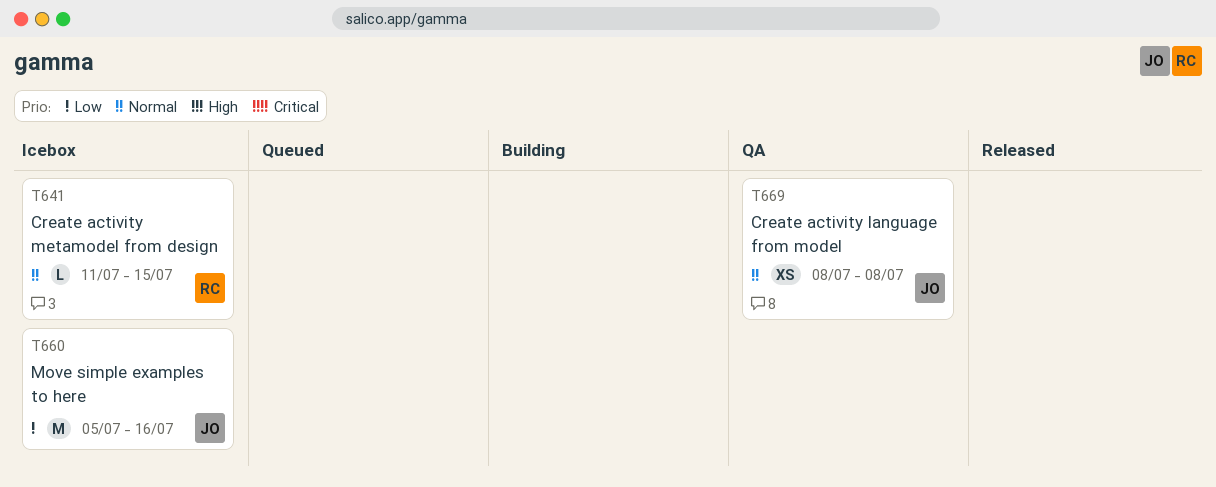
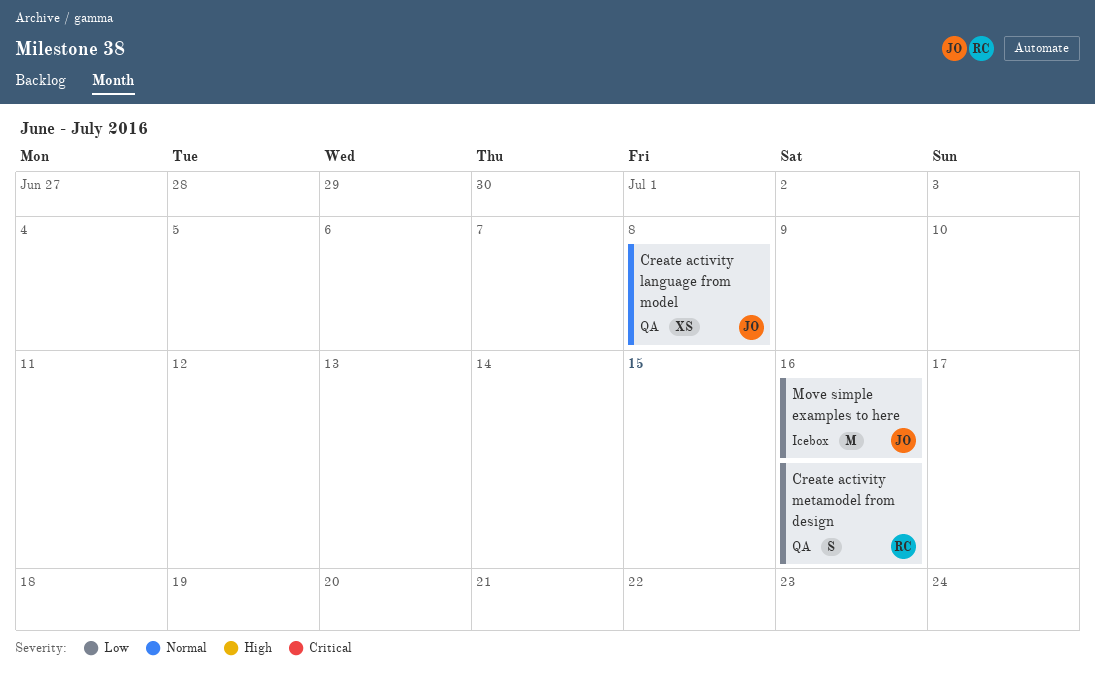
Create activity metamodel from design, status: Icebox -> QA
Create activity metamodel from design, priority: Normal -> Low
Create activity metamodel from design, estimate: L -> S
Create activity metamodel from design, due: Jul 15 -> Jul 16

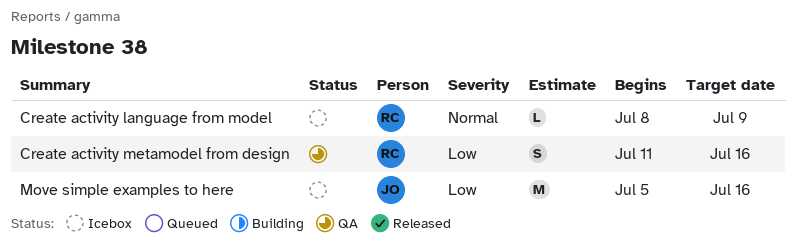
Create activity language from model, status: QA -> Icebox
Create activity language from model, owner: JO -> RC
Create activity language from model, estimate: XS -> L
Create activity language from model, due: Jul 8 -> Jul 9

